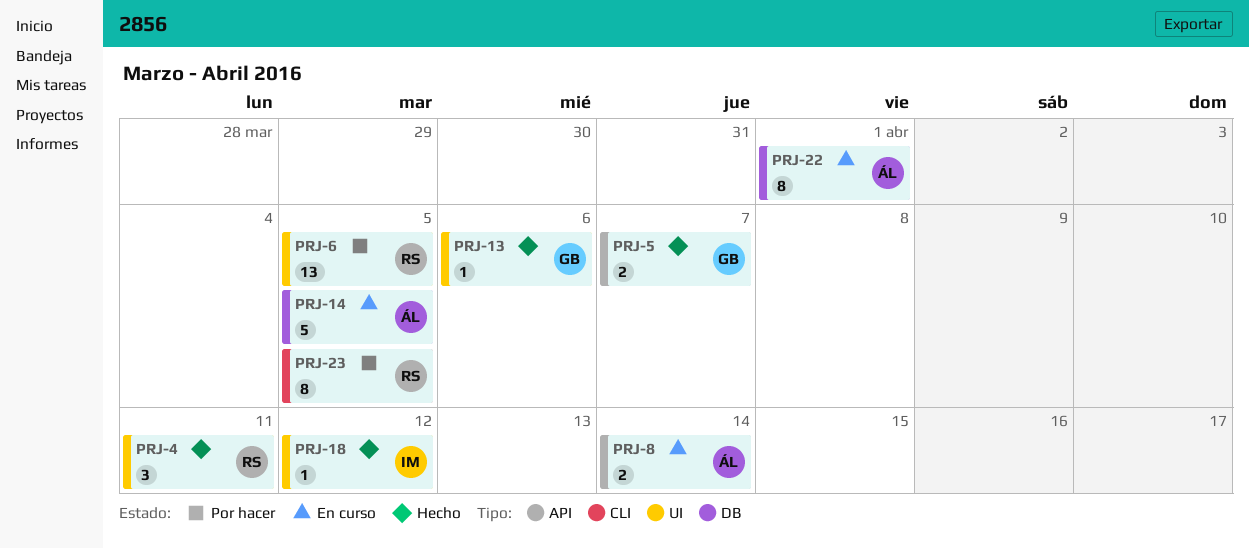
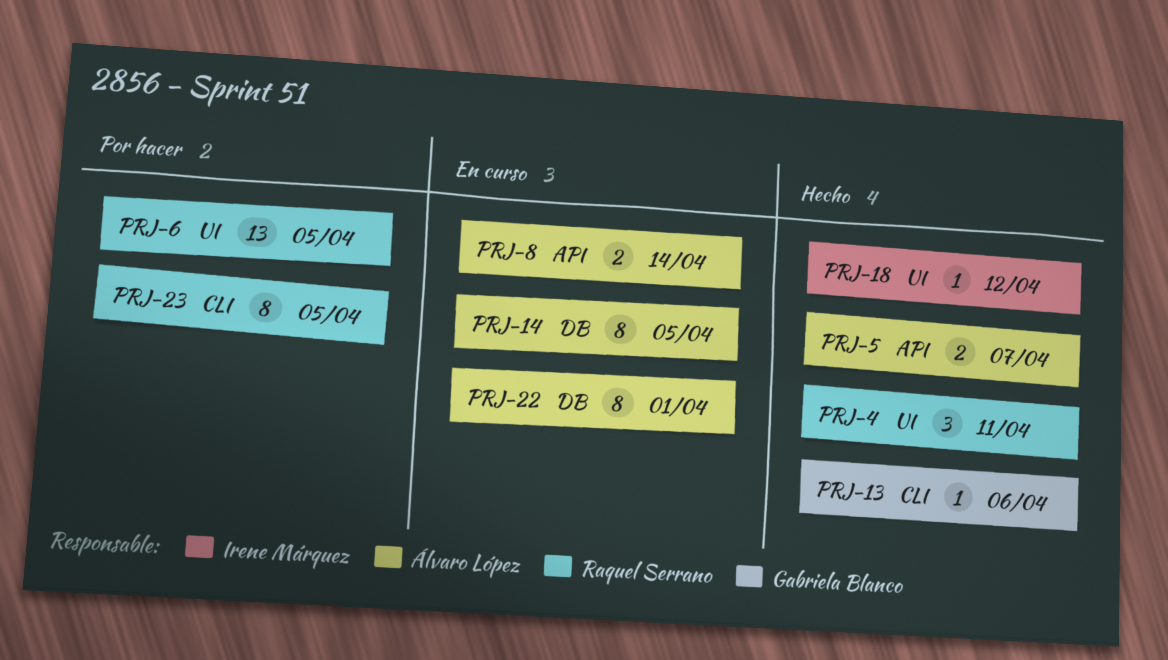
PRJ-5, owner: Gabriela Blanco -> Álvaro López
PRJ-13, label: UI -> CLI
PRJ-14, estimate: 5 -> 8

